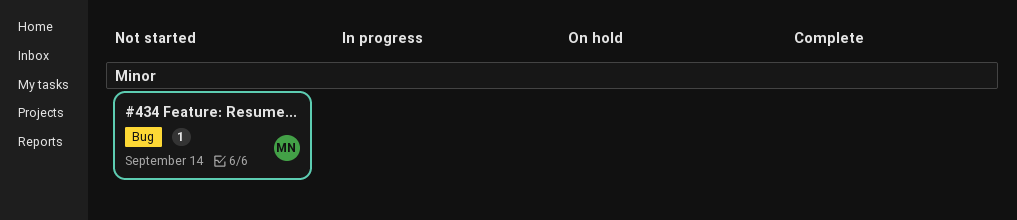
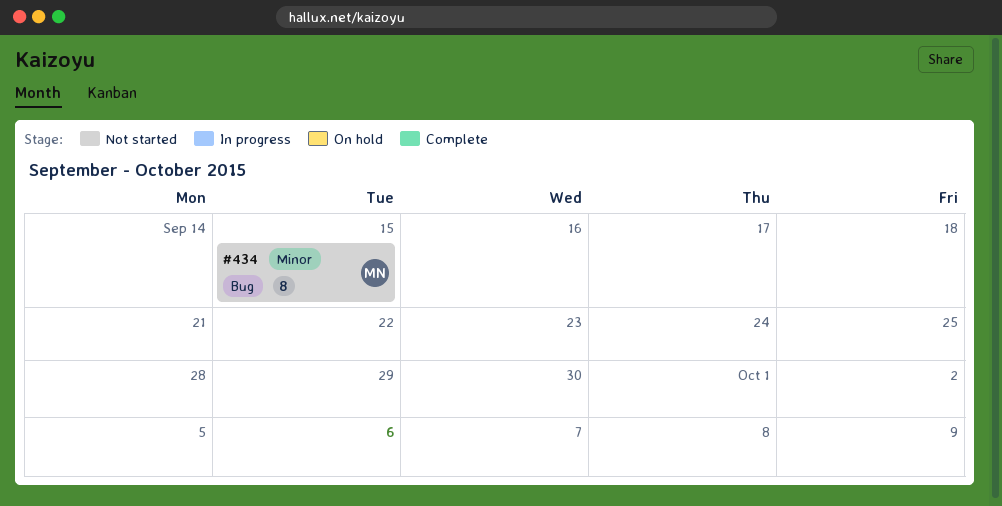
#434, estimate: 1 -> 8
#434, due: Sep 14 -> Sep 15

